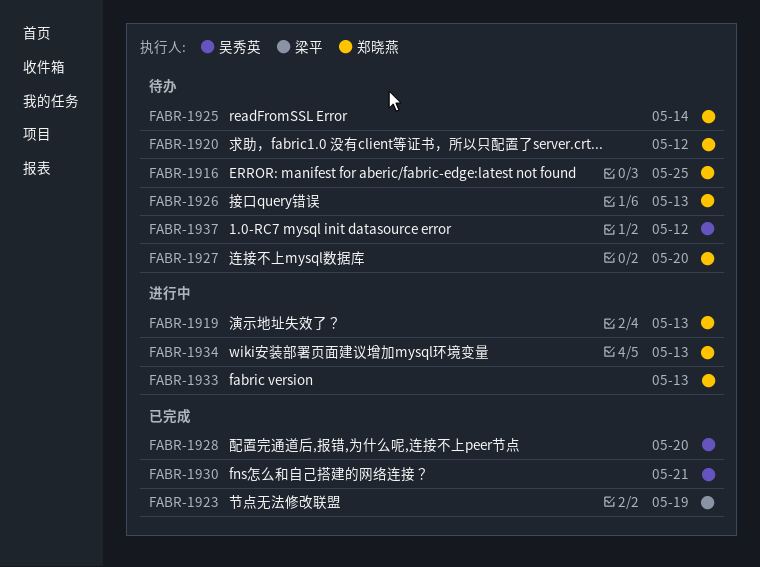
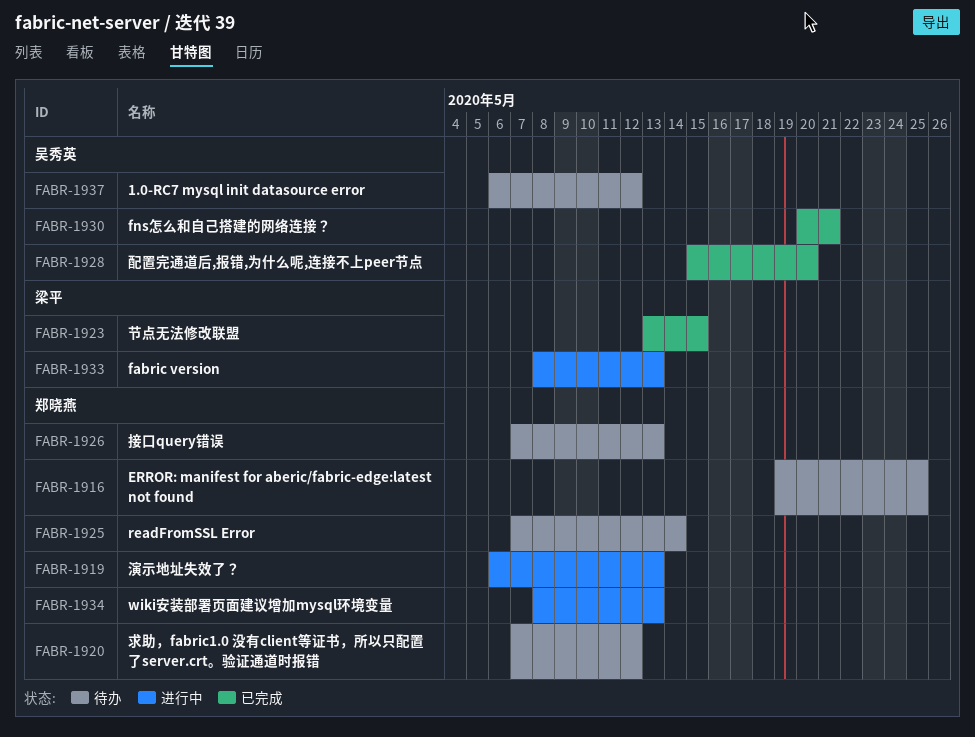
FABR-1923, due: May 19 -> May 15
FABR-1927: present -> none
FABR-1933, owner: 郑晓燕 -> 梁平

